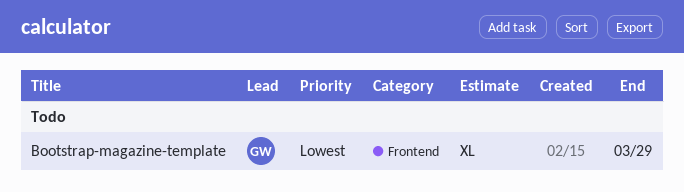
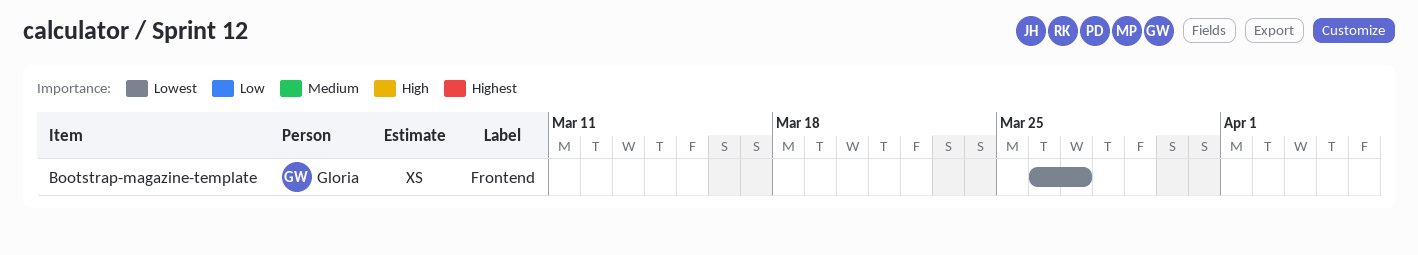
Bootstrap-magazine-template, estimate: XL -> XS
Bootstrap-magazine-template, due: Mar 29 -> Mar 27

